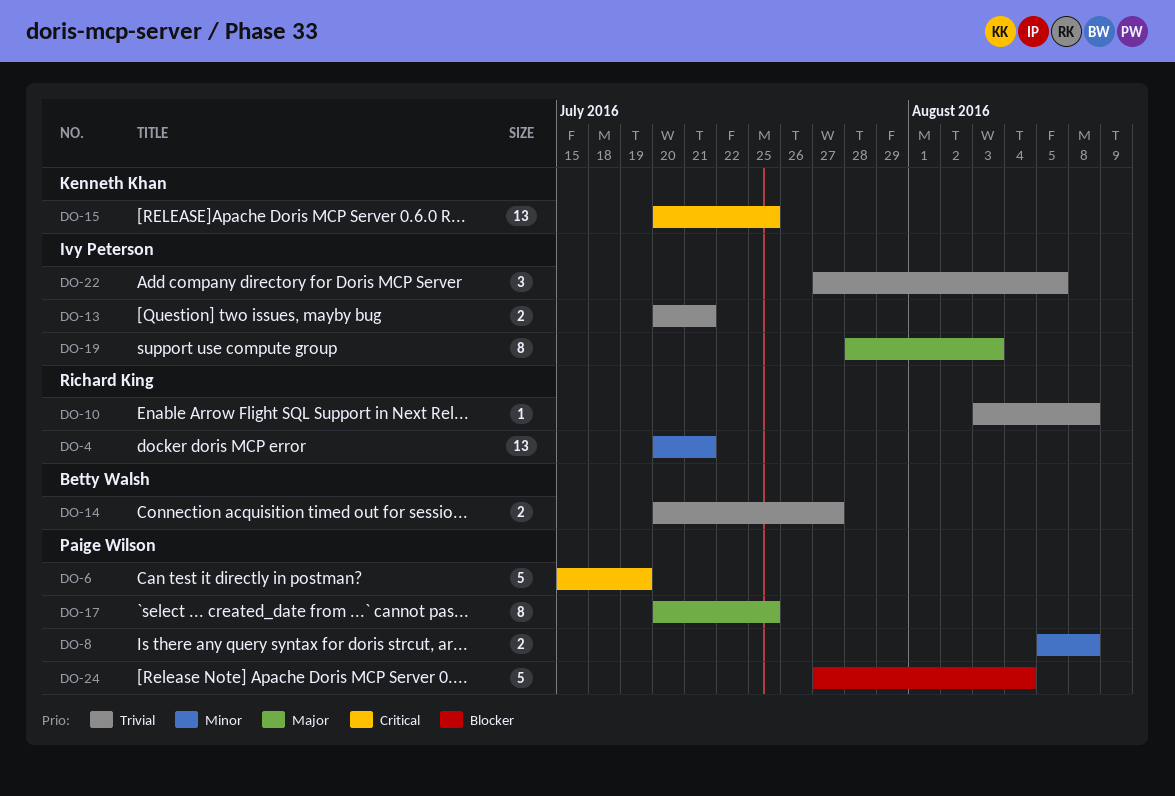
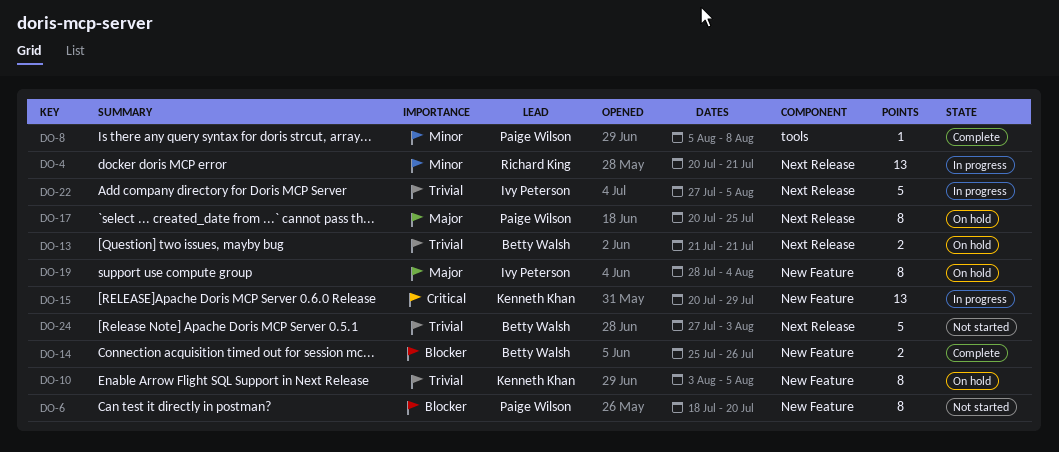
DO-6, priority: Critical -> Blocker
DO-6, estimate: 5 -> 8
DO-6, start: Jul 15 -> Jul 18
DO-6, due: Jul 19 -> Jul 20
DO-8, estimate: 2 -> 1
DO-10, owner: Richard King -> Kenneth Khan
DO-10, estimate: 1 -> 8
DO-10, due: Aug 8 -> Aug 5
DO-13, owner: Ivy Peterson -> Betty Walsh
DO-13, start: Jul 20 -> Jul 21
DO-14, priority: Trivial -> Blocker
DO-14, start: Jul 20 -> Jul 25
DO-14, due: Jul 27 -> Jul 26
DO-15, due: Jul 25 -> Jul 29
DO-19, due: Aug 3 -> Aug 4
DO-22, estimate: 3 -> 5
DO-24, owner: Paige Wilson -> Betty Walsh
DO-24, priority: Blocker -> Trivial
DO-24, due: Aug 4 -> Aug 3

